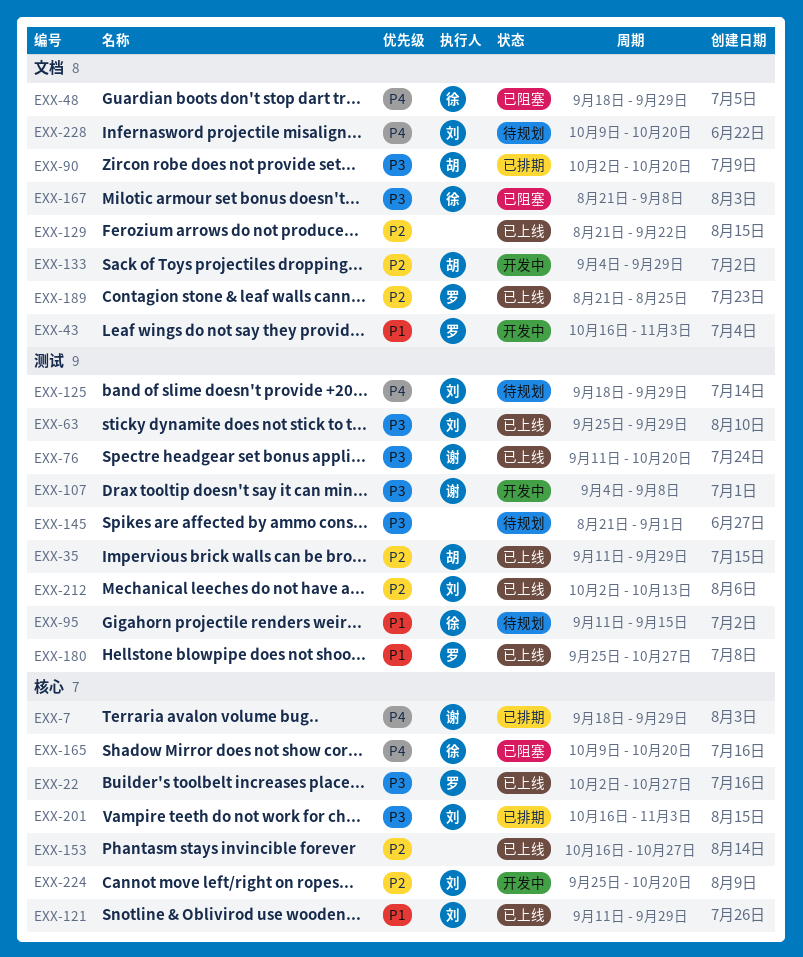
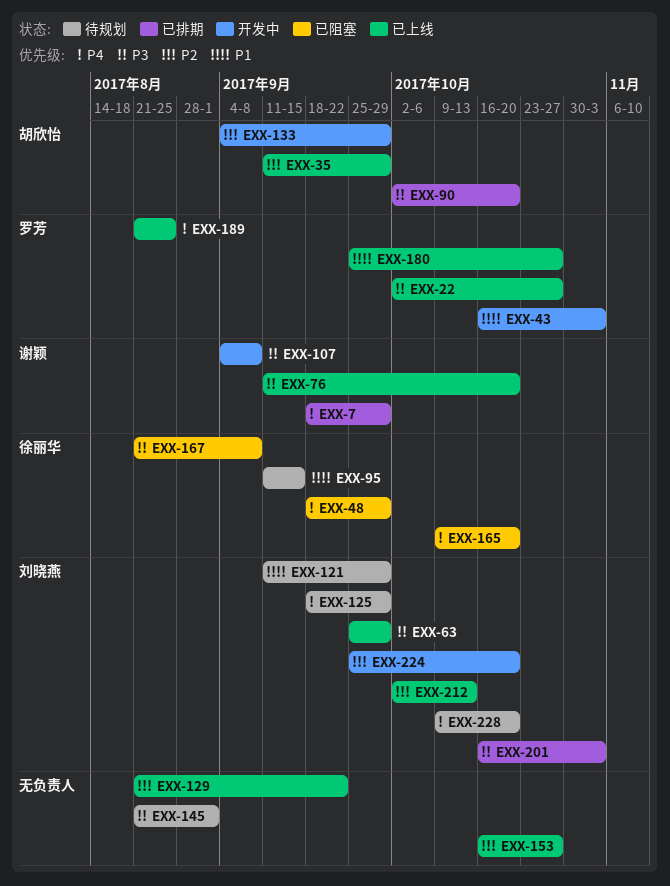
EXX-121, status: 已上线 -> 待规划
EXX-189, priority: P2 -> P4

